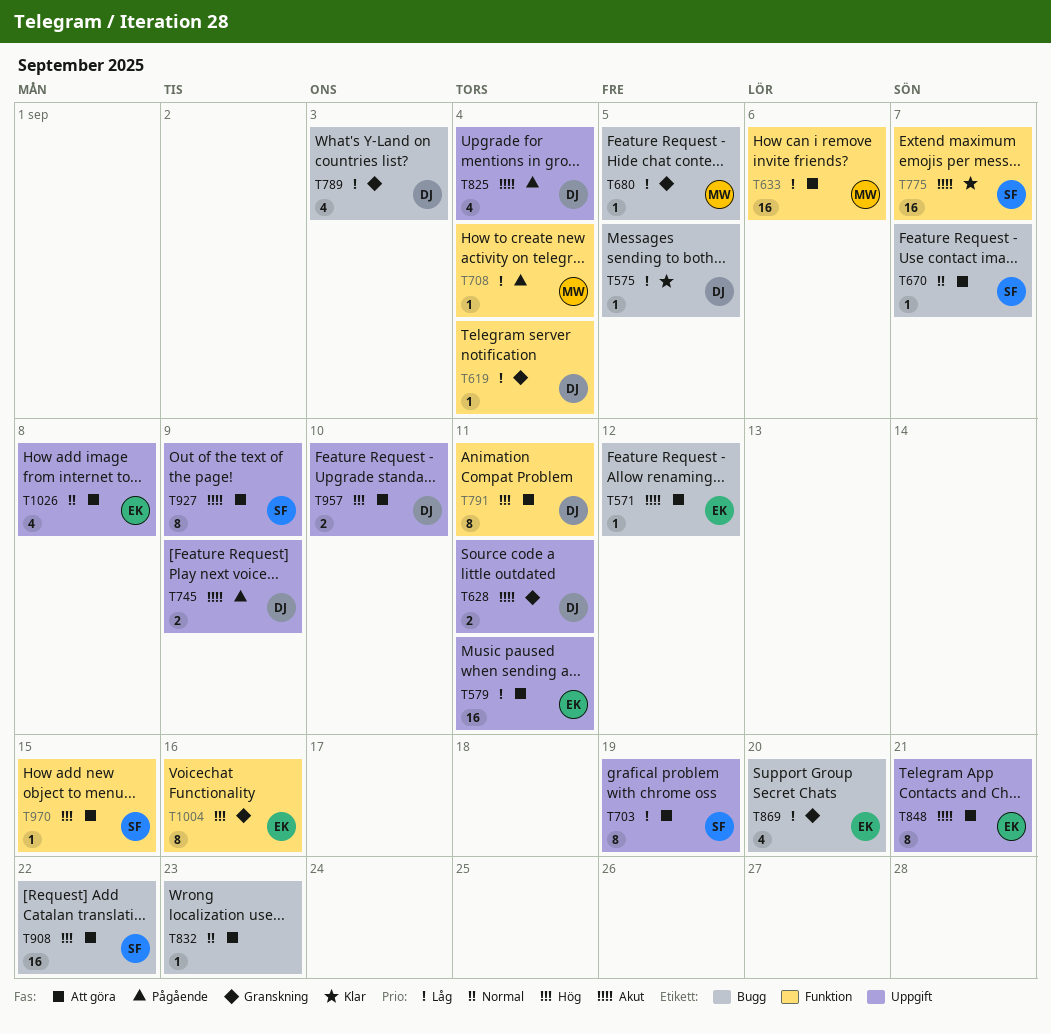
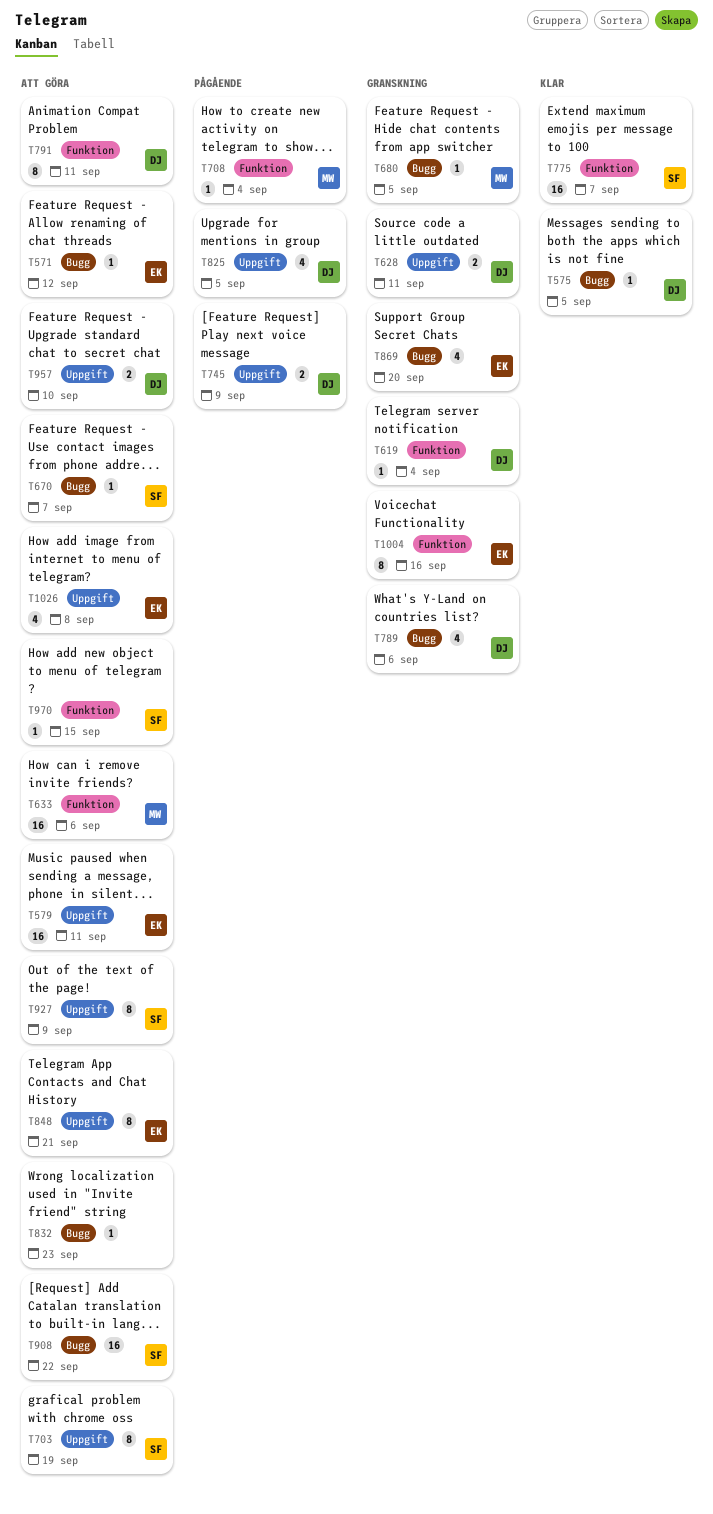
T789, due: Sep 3 -> Sep 6
T825, due: Sep 4 -> Sep 5

